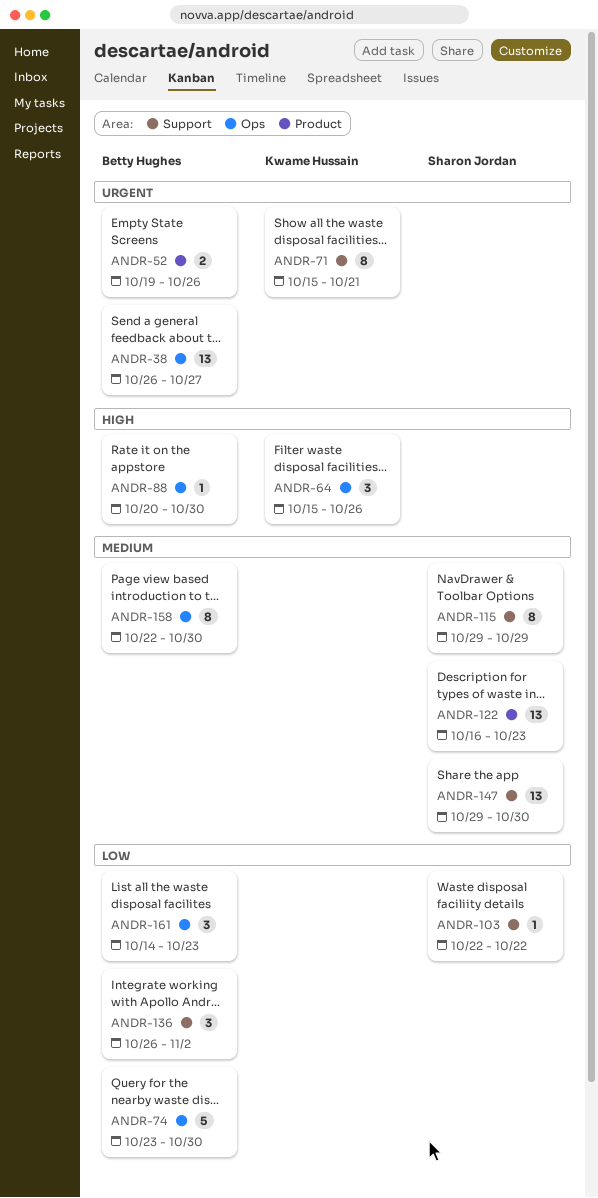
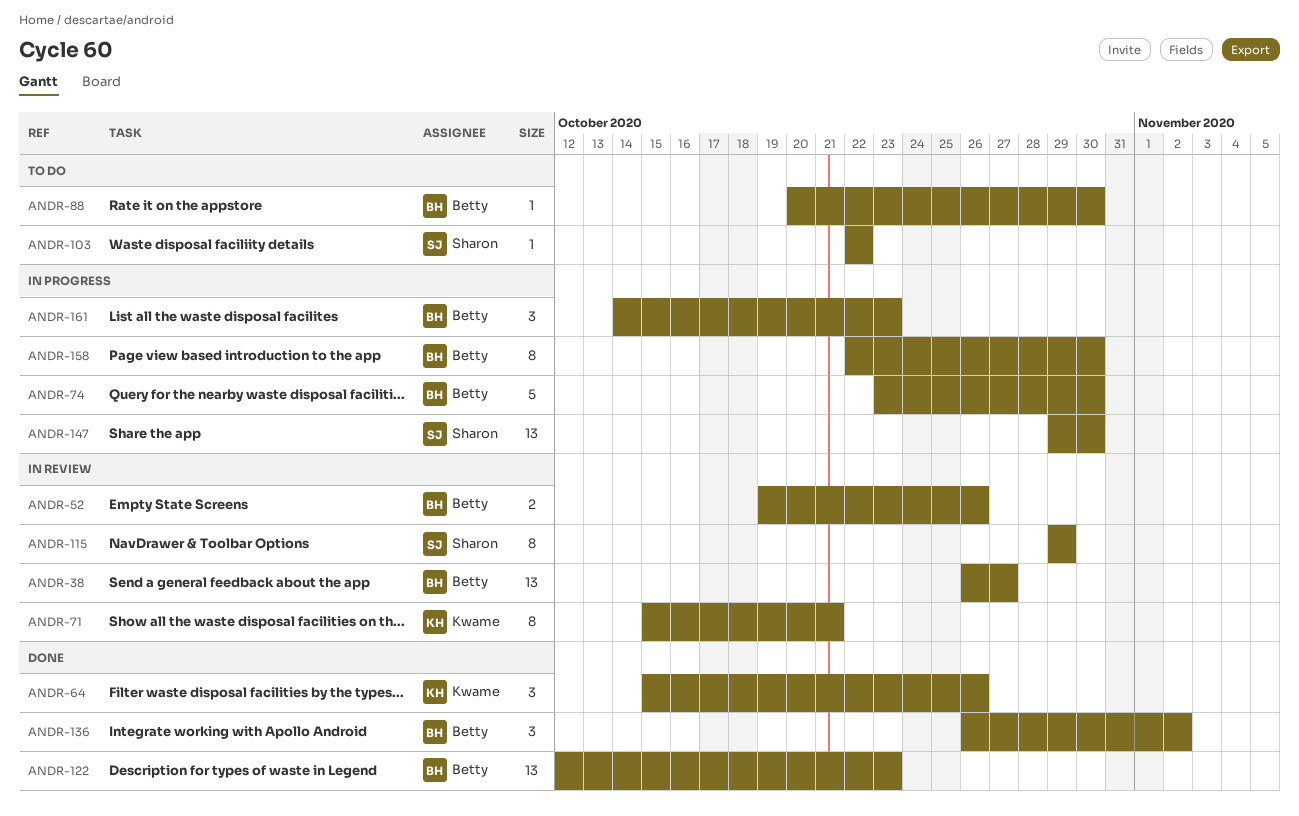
ANDR-122, owner: Sharon Jordan -> Betty Hughes
ANDR-122, start: Oct 16 -> Oct 12

